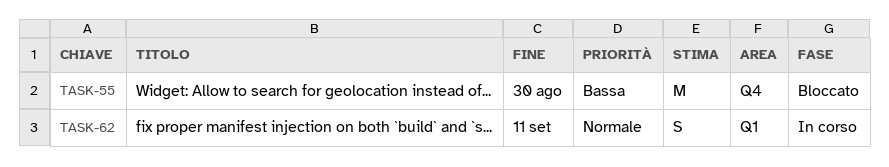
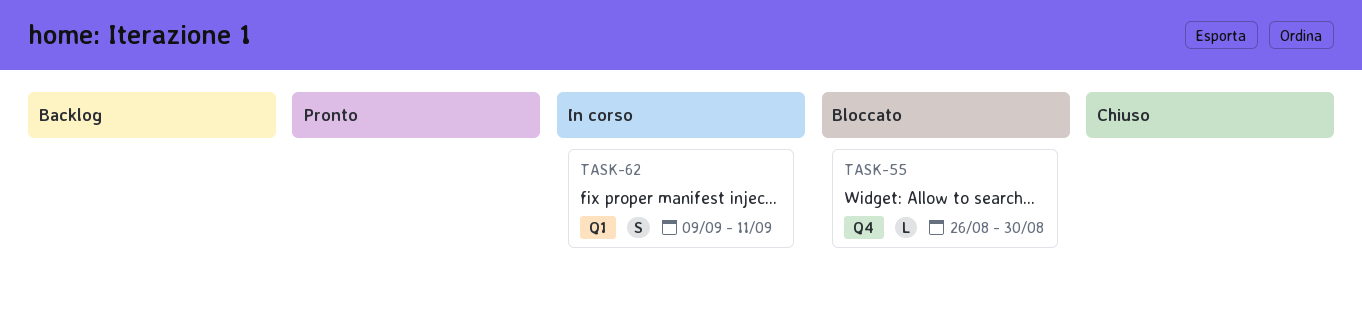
TASK-55, estimate: M -> L

